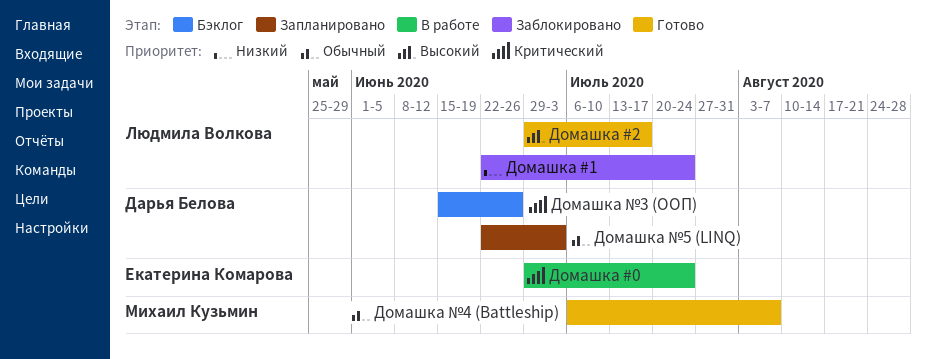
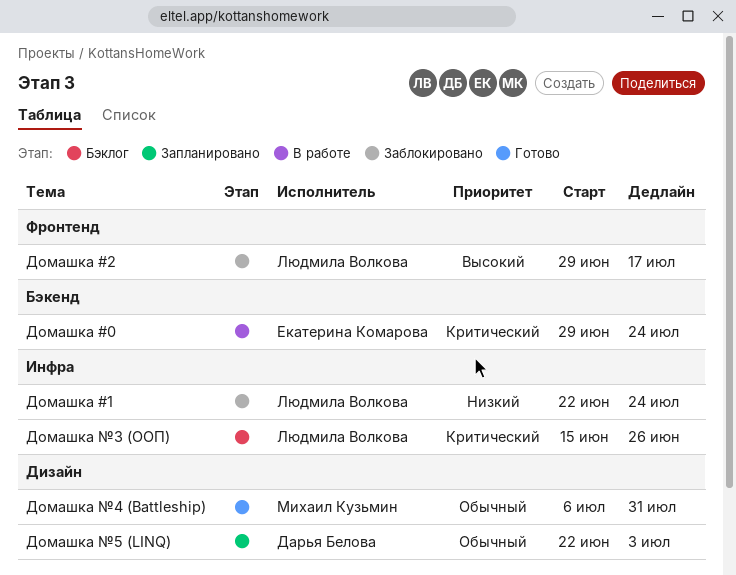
Домашка #2, status: Готово -> Заблокировано
Домашка №3 (ООП), owner: Дарья Белова -> Людмила Волкова
Домашка №4 (Battleship), due: Aug 7 -> Jul 31

